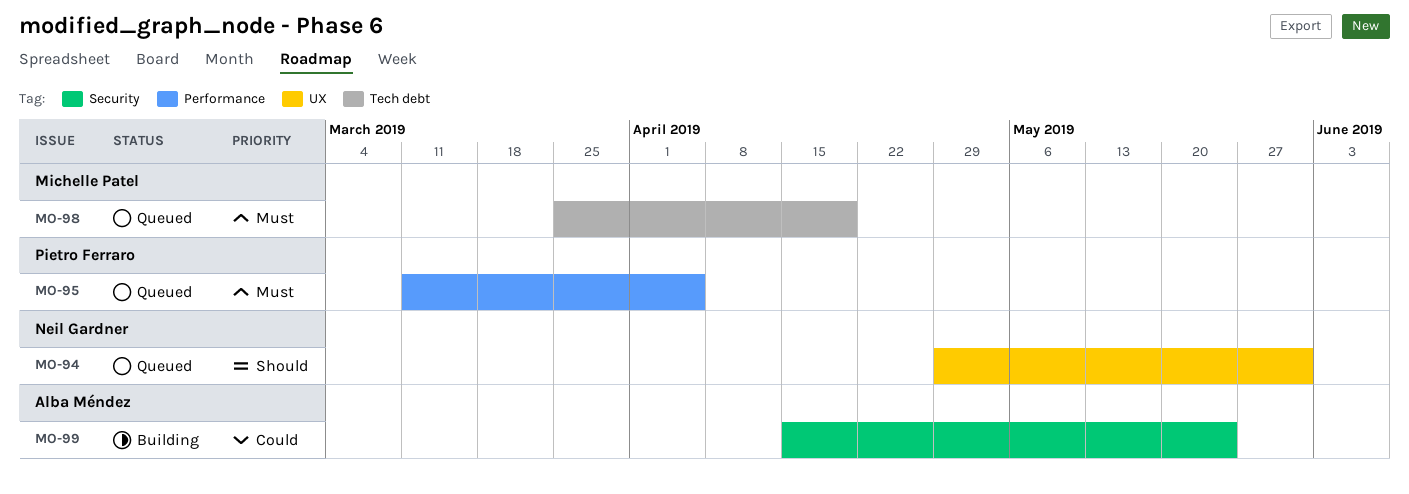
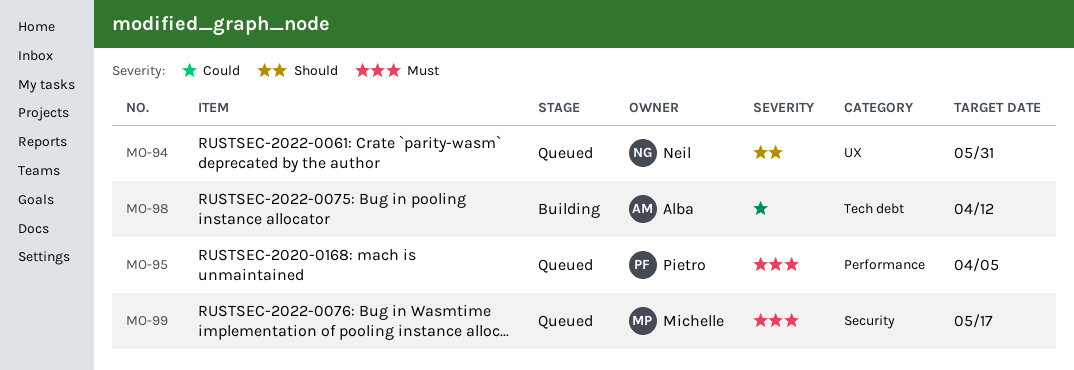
MO-98, status: Queued -> Building
MO-98, owner: Michelle Patel -> Alba Méndez
MO-98, priority: Must -> Could
MO-98, due: Apr 19 -> Apr 12
MO-99, status: Building -> Queued
MO-99, owner: Alba Méndez -> Michelle Patel
MO-99, priority: Could -> Must
MO-99, due: May 24 -> May 17

